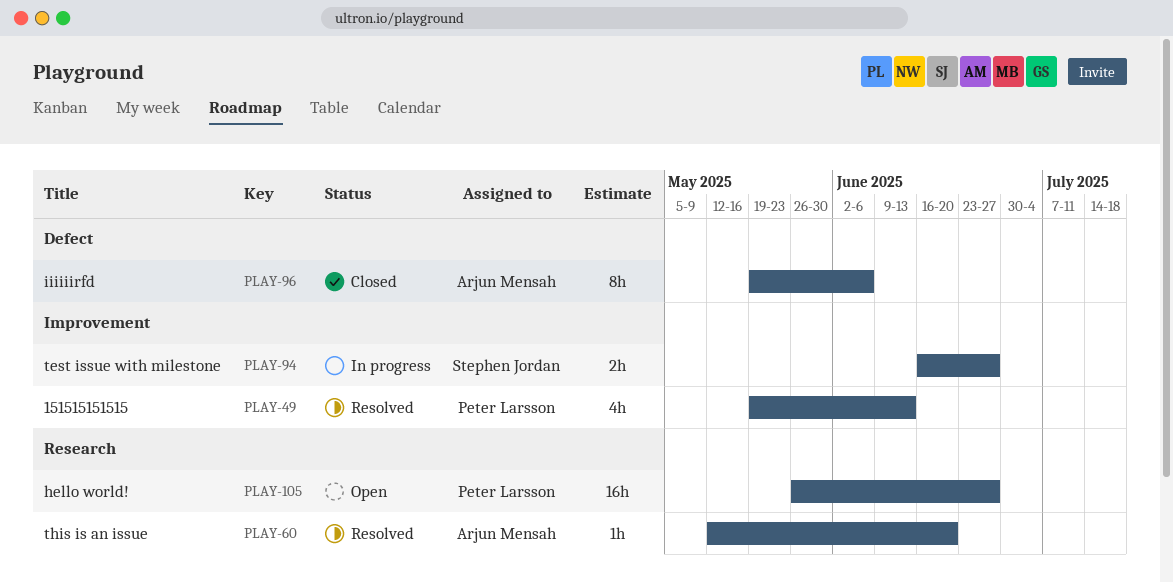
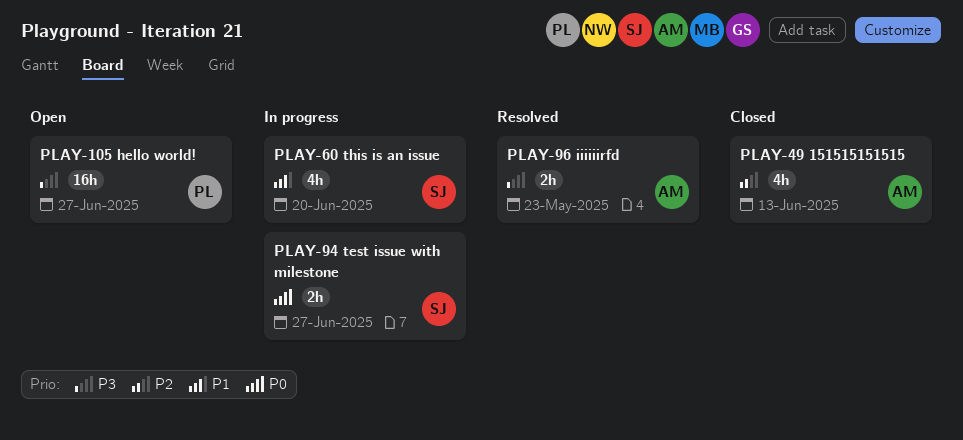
PLAY-49, status: Resolved -> Closed
PLAY-49, owner: Peter Larsson -> Arjun Mensah
PLAY-60, status: Resolved -> In progress
PLAY-60, owner: Arjun Mensah -> Stephen Jordan
PLAY-60, estimate: 1h -> 4h
PLAY-96, status: Closed -> Resolved
PLAY-96, estimate: 8h -> 2h
PLAY-96, due: Jun 6 -> May 23

